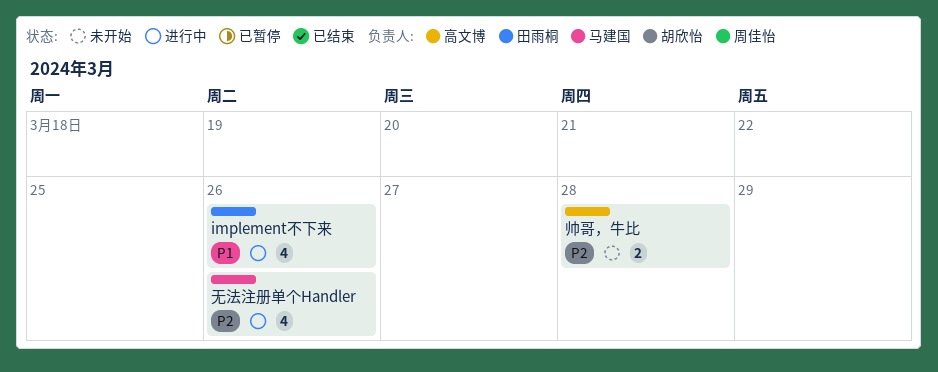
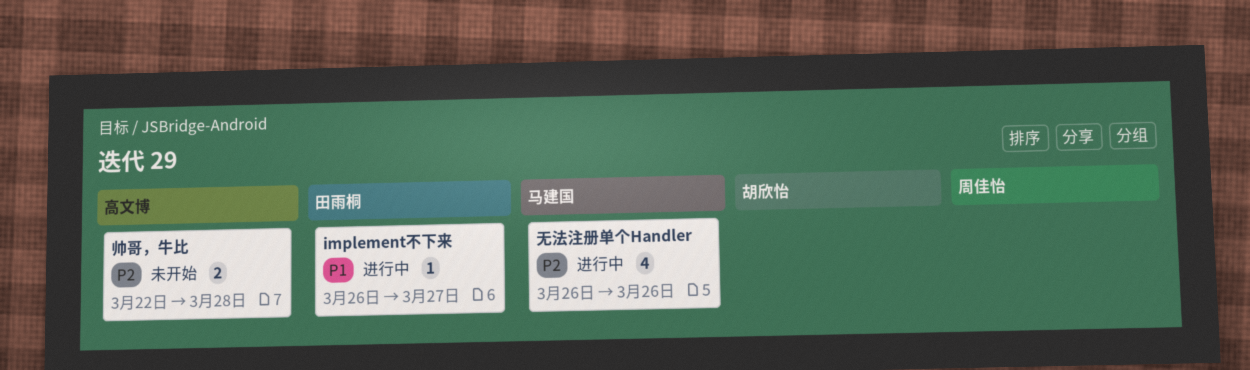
implement不下来, estimate: 4 -> 1
implement不下来, due: Mar 26 -> Mar 27

